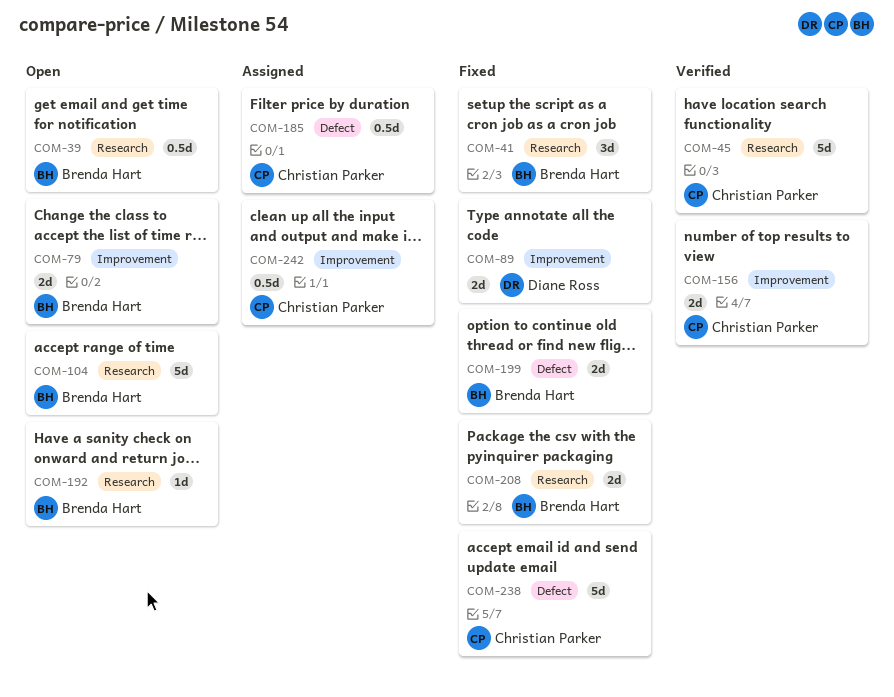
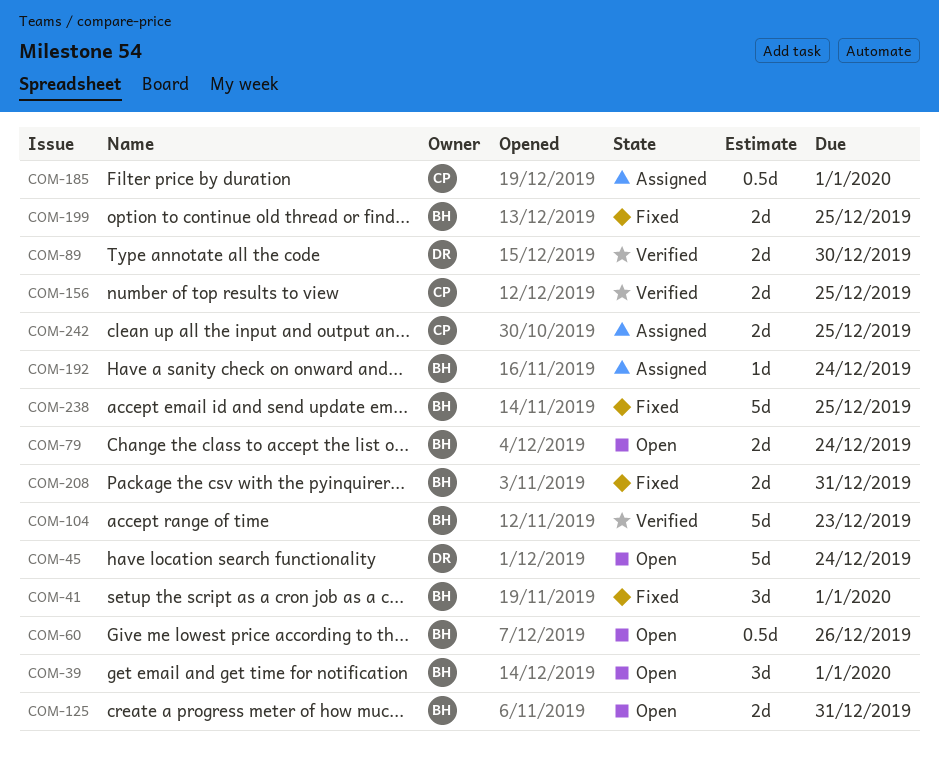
COM-39, estimate: 0.5d -> 3d
COM-45, status: Verified -> Open
COM-45, owner: Christian Parker -> Diane Ross
COM-60: none -> present
COM-89, status: Fixed -> Verified
COM-104, status: Open -> Verified
COM-125: none -> present
COM-192, status: Open -> Assigned
COM-238, owner: Christian Parker -> Brenda Hart
COM-242, estimate: 0.5d -> 2d

